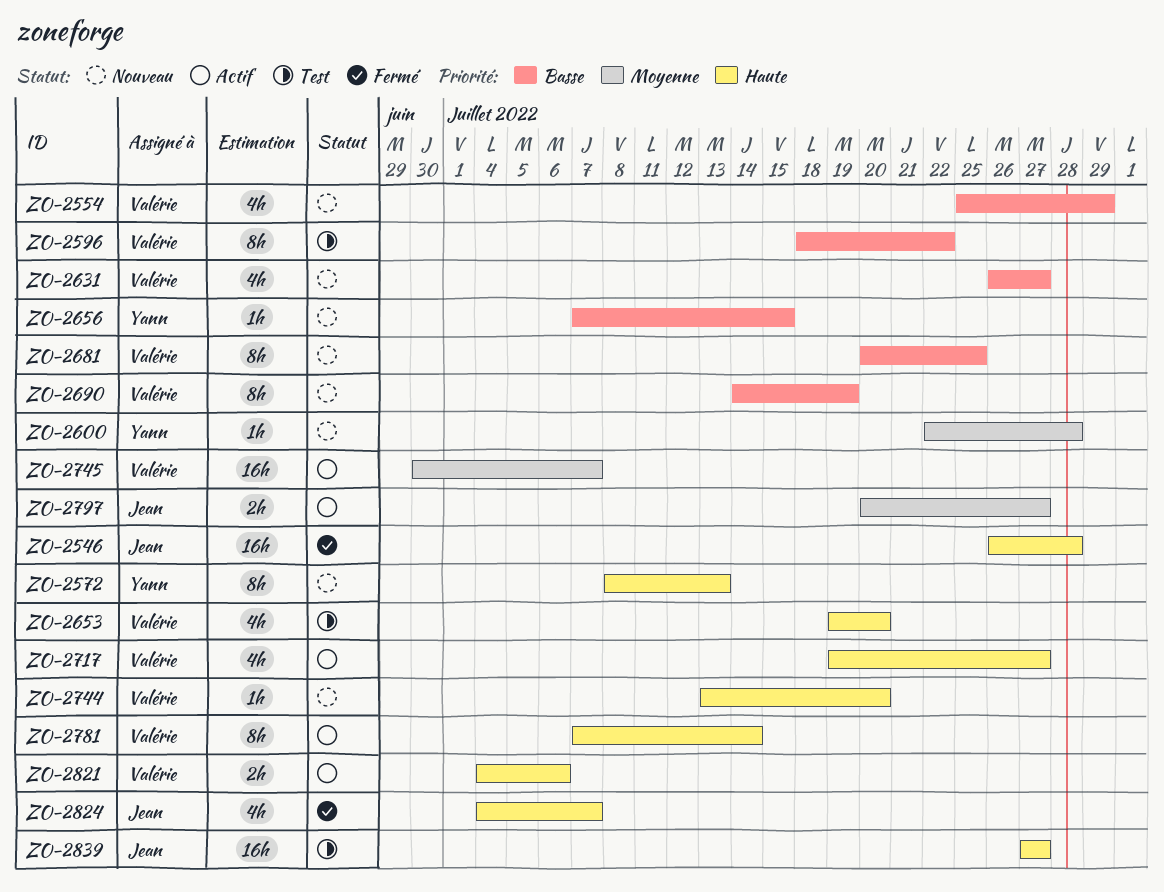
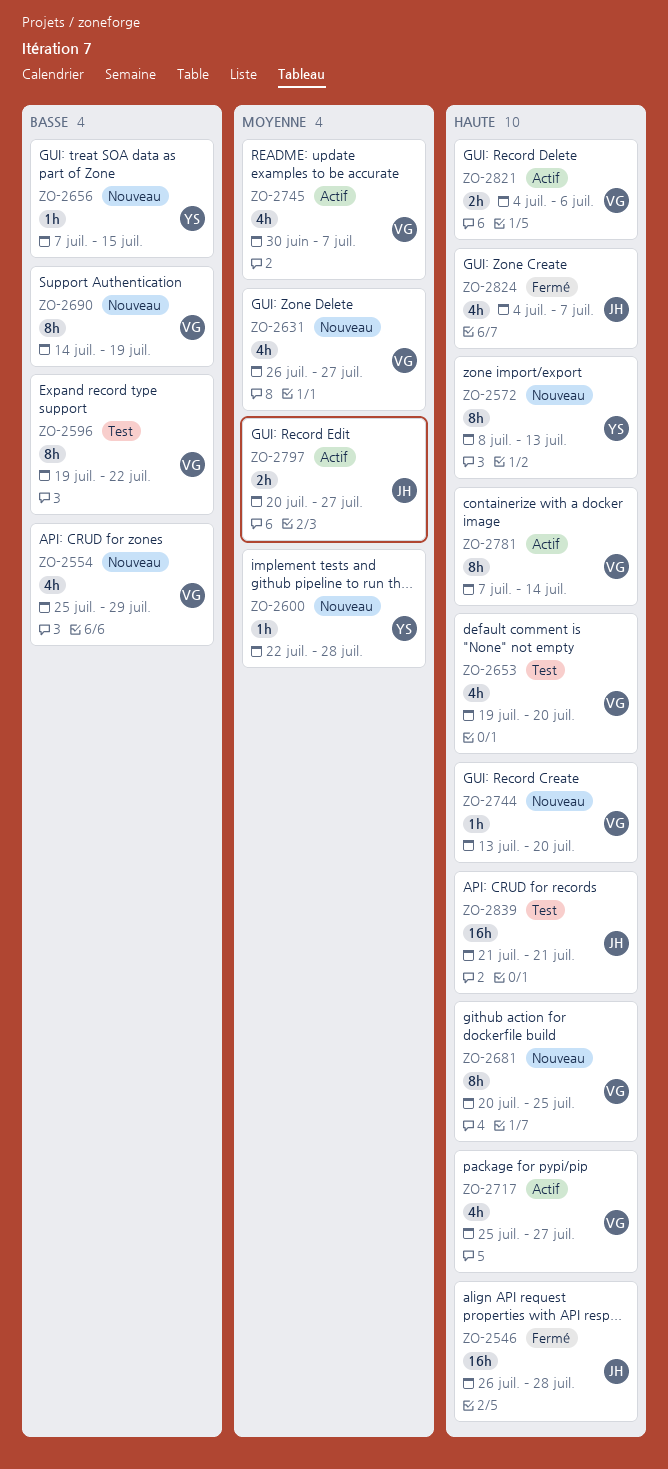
ZO-2596, start: Jul 18 -> Jul 19
ZO-2631, priority: Basse -> Moyenne
ZO-2681, priority: Basse -> Haute
ZO-2717, start: Jul 19 -> Jul 25
ZO-2745, estimate: 16h -> 4h
ZO-2839, start: Jul 27 -> Jul 21
ZO-2839, due: Jul 27 -> Jul 21

